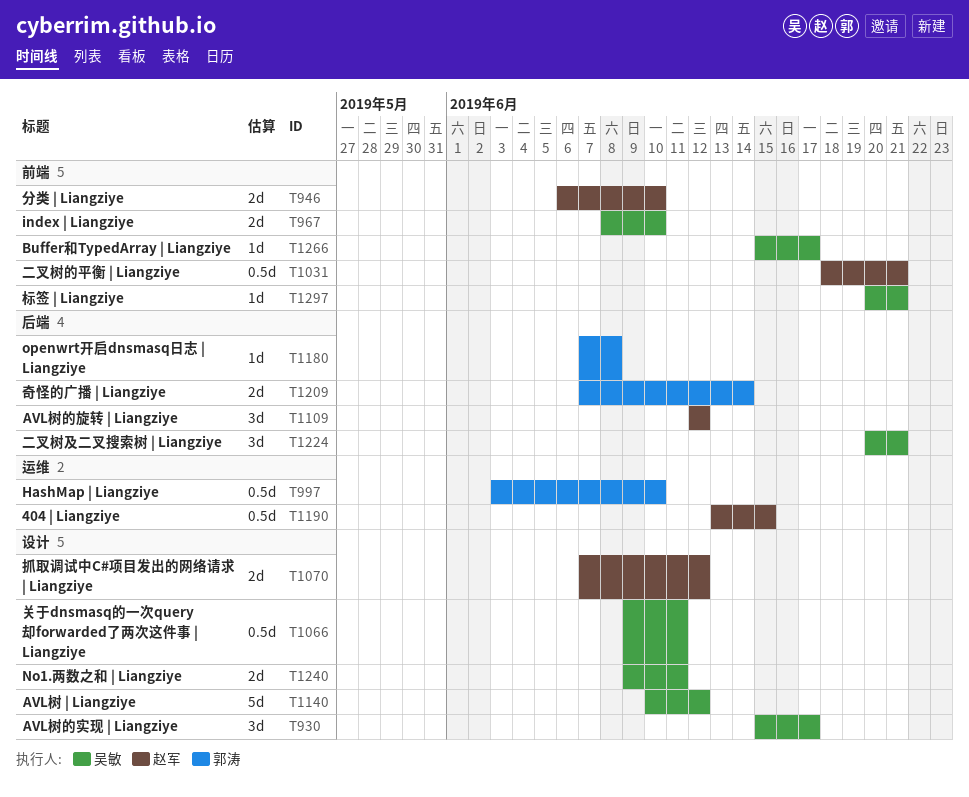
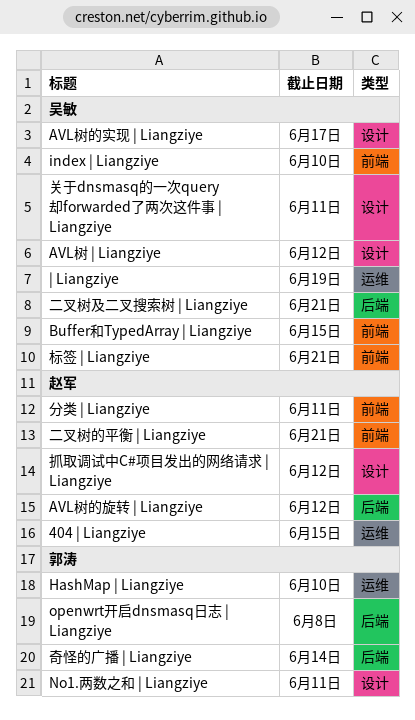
Buffer和TypedArray | Liangziye, due: Jun 17 -> Jun 15
No1.两数之和 | Liangziye, owner: 吴敏 -> 郭涛
| Liangziye: none -> present
分类 | Liangziye, due: Jun 10 -> Jun 11

